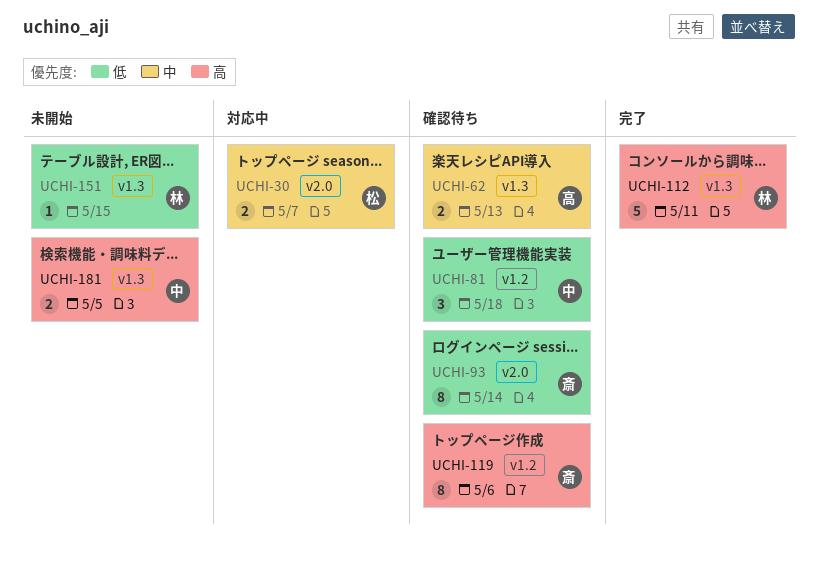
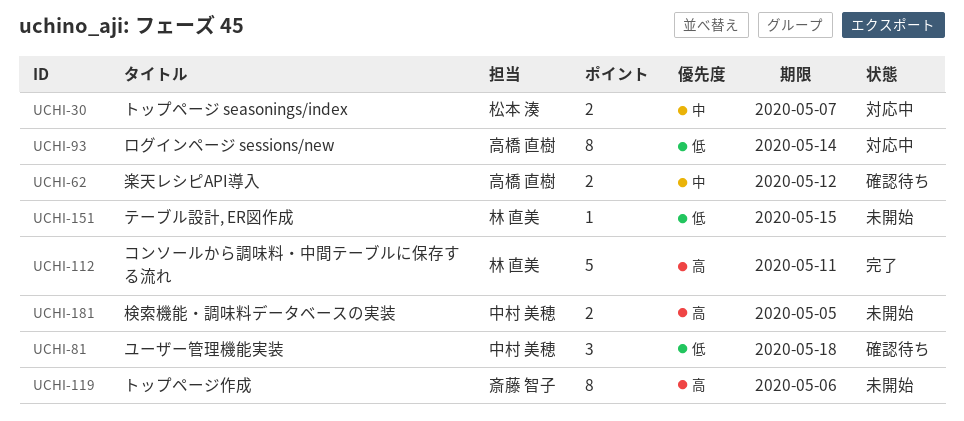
UCHI-62, due: May 13 -> May 12
UCHI-93, status: 確認待ち -> 対応中
UCHI-93, owner: 斎藤 智子 -> 高橋 直樹
UCHI-119, status: 確認待ち -> 未開始

